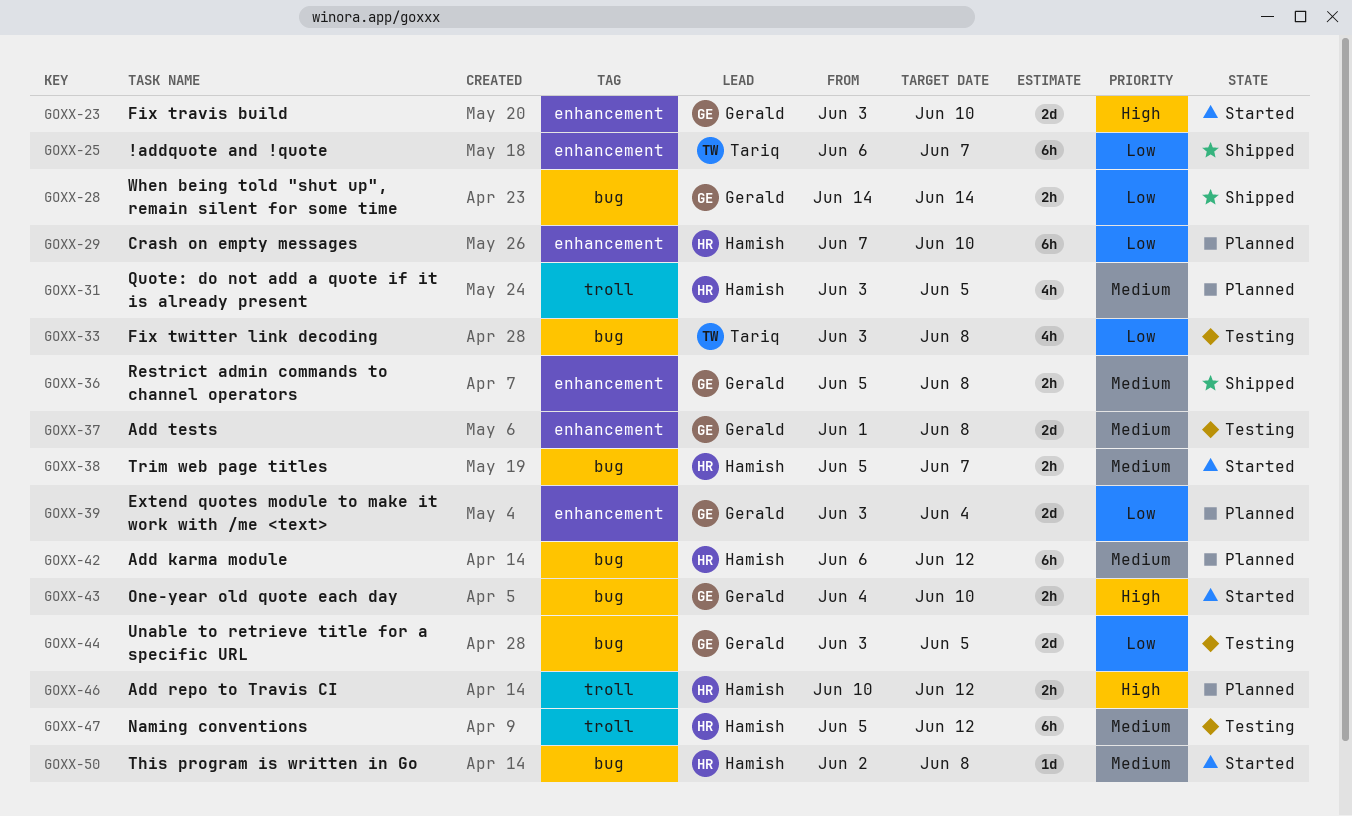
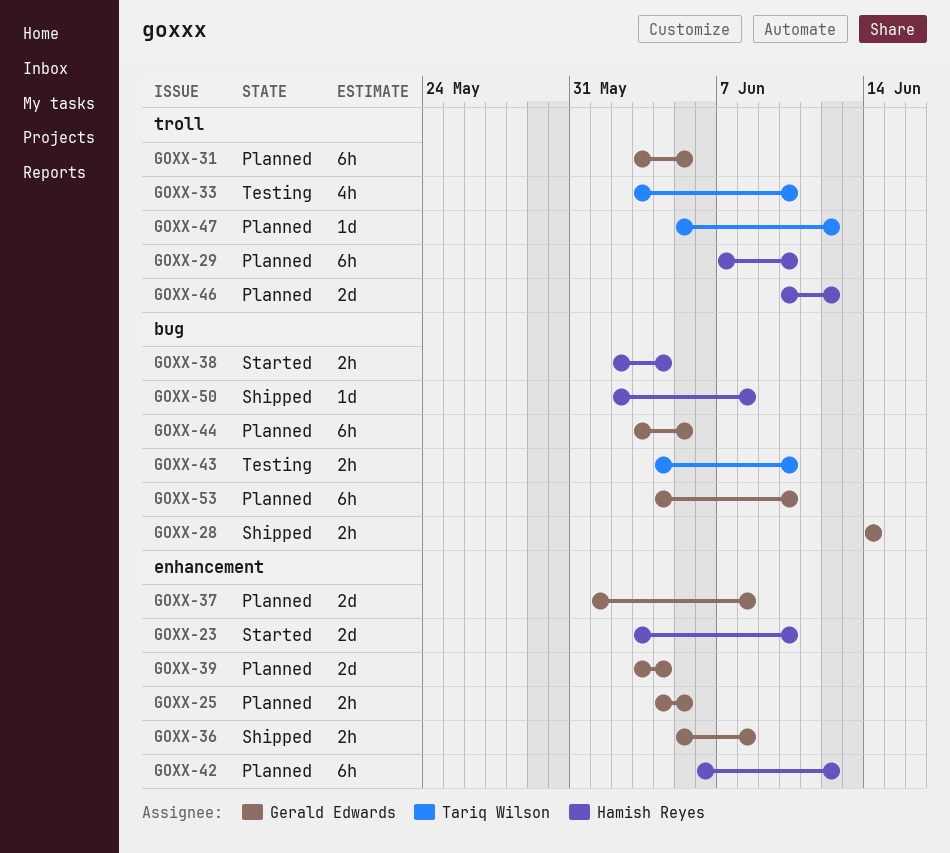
GOXX-23, owner: Gerald Edwards -> Hamish Reyes
GOXX-25, status: Shipped -> Planned
GOXX-25, owner: Tariq Wilson -> Gerald Edwards
GOXX-25, estimate: 6h -> 2h
GOXX-25, start: Jun 6 -> Jun 4
GOXX-25, due: Jun 7 -> Jun 5
GOXX-29, label: enhancement -> troll
GOXX-31, owner: Hamish Reyes -> Gerald Edwards
GOXX-31, estimate: 4h -> 6h
GOXX-33, label: bug -> troll
GOXX-33, due: Jun 8 -> Jun 10
GOXX-37, status: Testing -> Planned
GOXX-38, start: Jun 5 -> Jun 2
GOXX-38, due: Jun 7 -> Jun 4
GOXX-42, label: bug -> enhancement
GOXX-43, status: Started -> Testing
GOXX-43, owner: Gerald Edwards -> Tariq Wilson
GOXX-44, status: Testing -> Planned
GOXX-44, estimate: 2d -> 6h
GOXX-46, estimate: 2h -> 2d
GOXX-47, status: Testing -> Planned
GOXX-47, owner: Hamish Reyes -> Tariq Wilson
GOXX-47, estimate: 6h -> 1d
GOXX-50, status: Started -> Shipped
GOXX-53: none -> present

